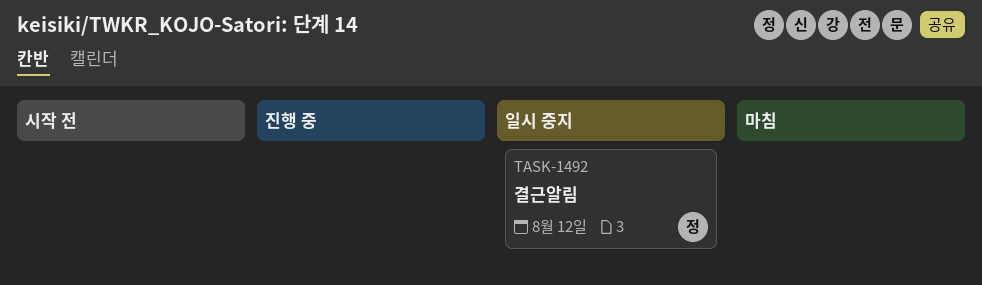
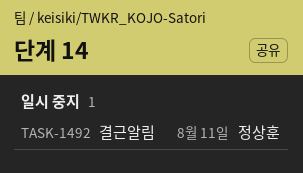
TASK-1492, due: Aug 12 -> Aug 11

